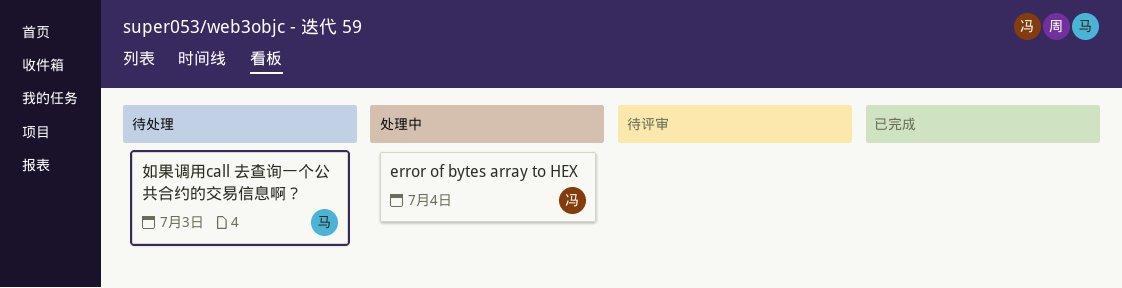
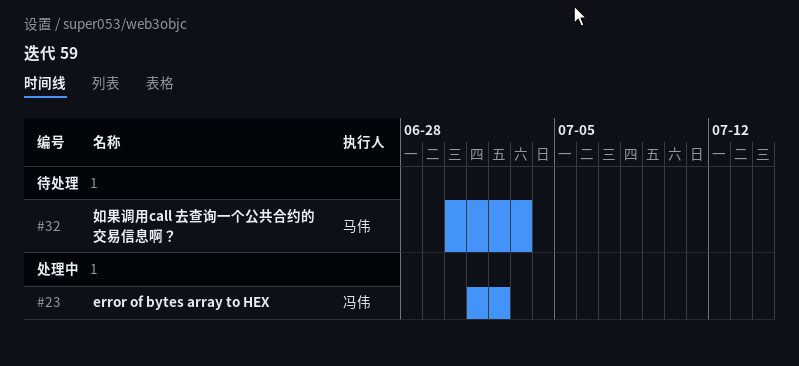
error of bytes array to HEX, due: Jul 4 -> Jul 2

